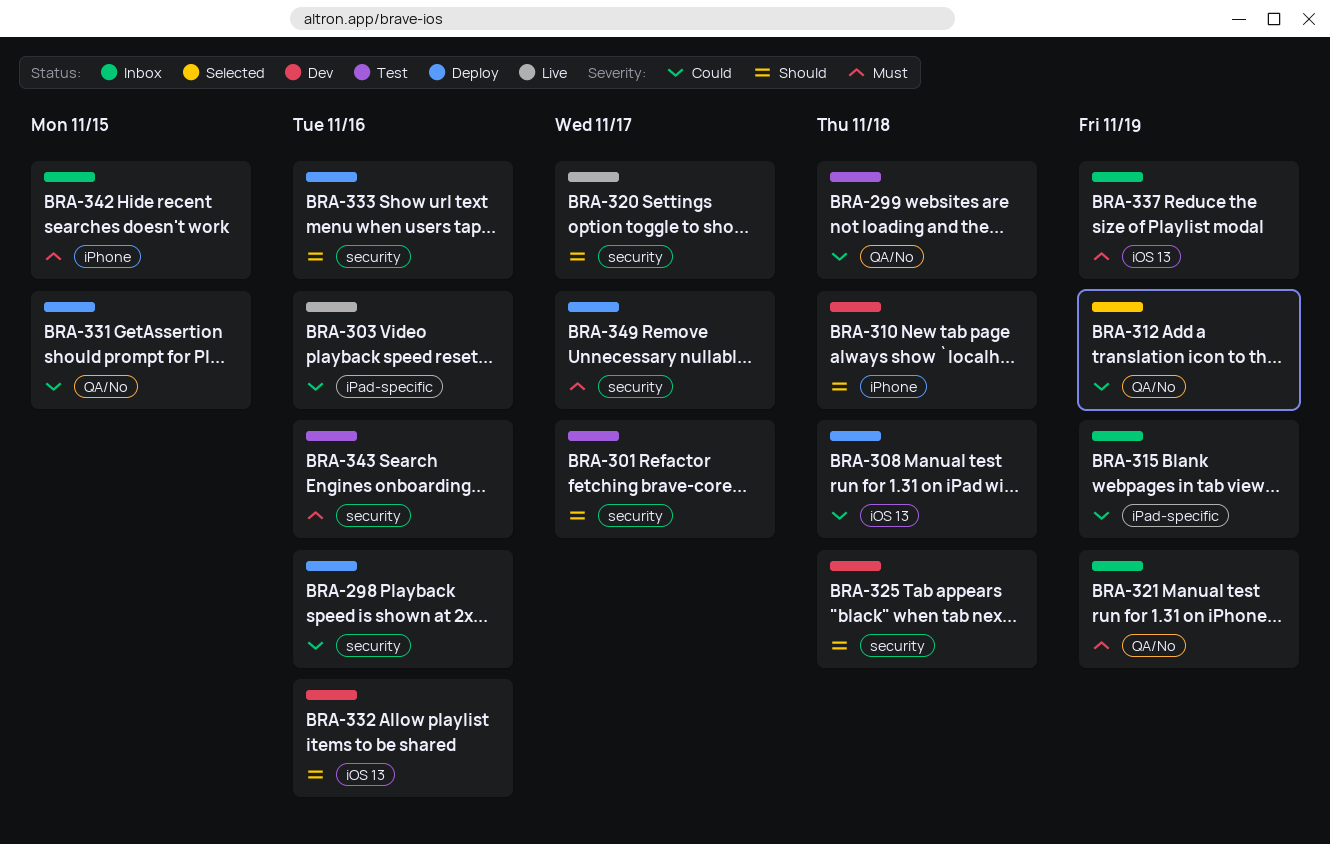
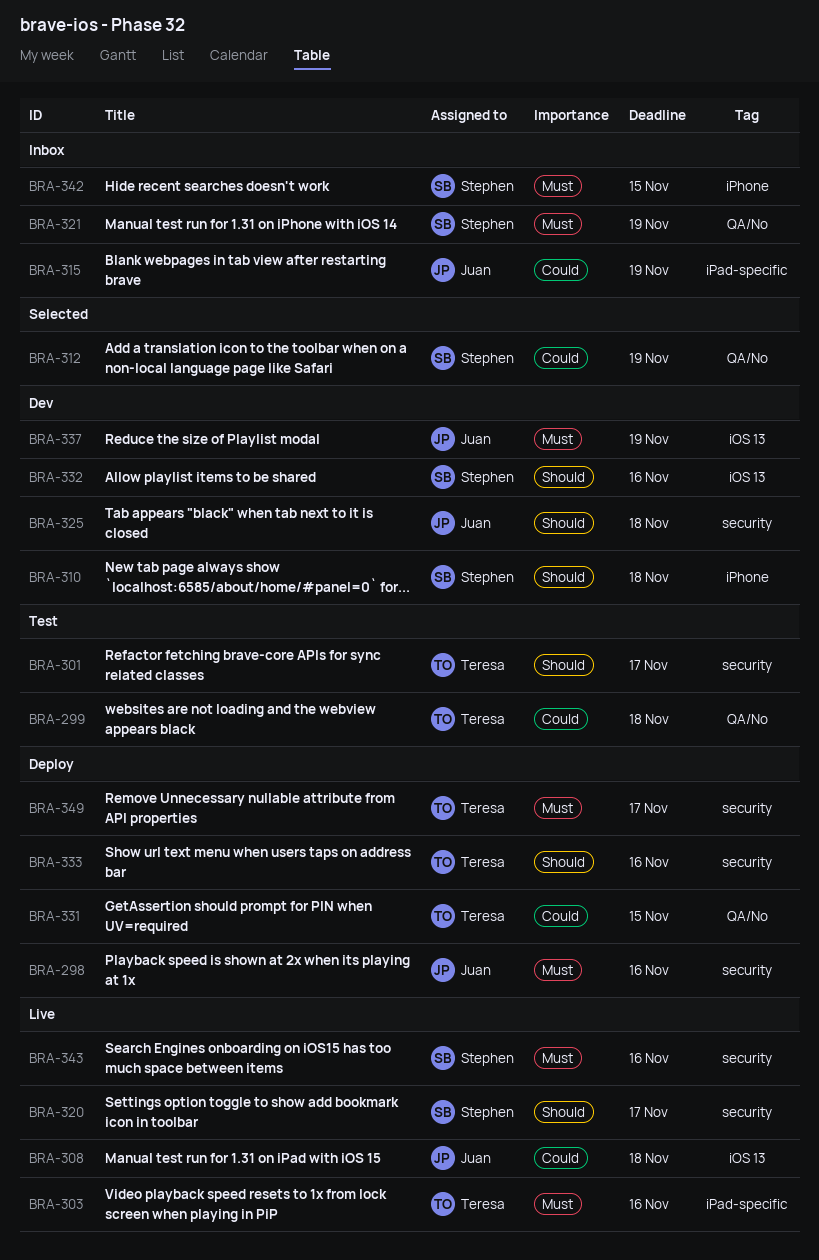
BRA-298, priority: Could -> Must
BRA-303, priority: Could -> Must
BRA-308, status: Deploy -> Live
BRA-337, status: Inbox -> Dev
BRA-343, status: Test -> Live

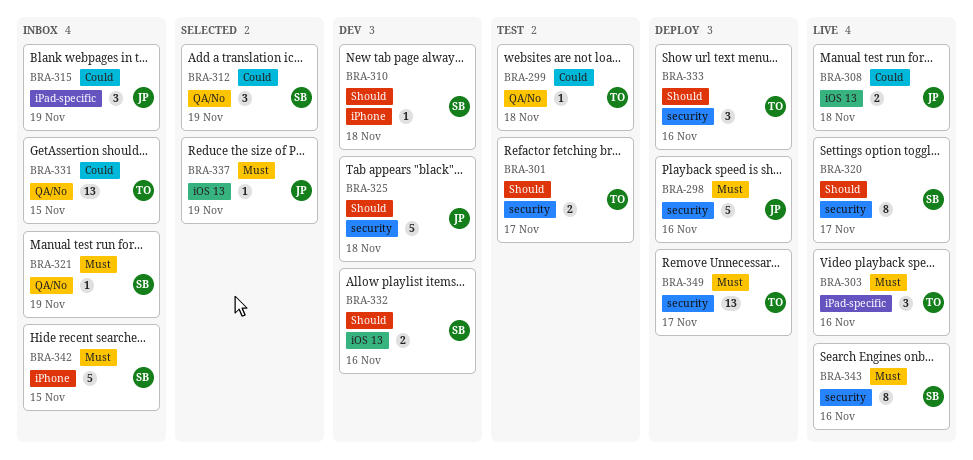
BRA-331, status: Deploy -> Inbox
BRA-337, status: Dev -> Selected

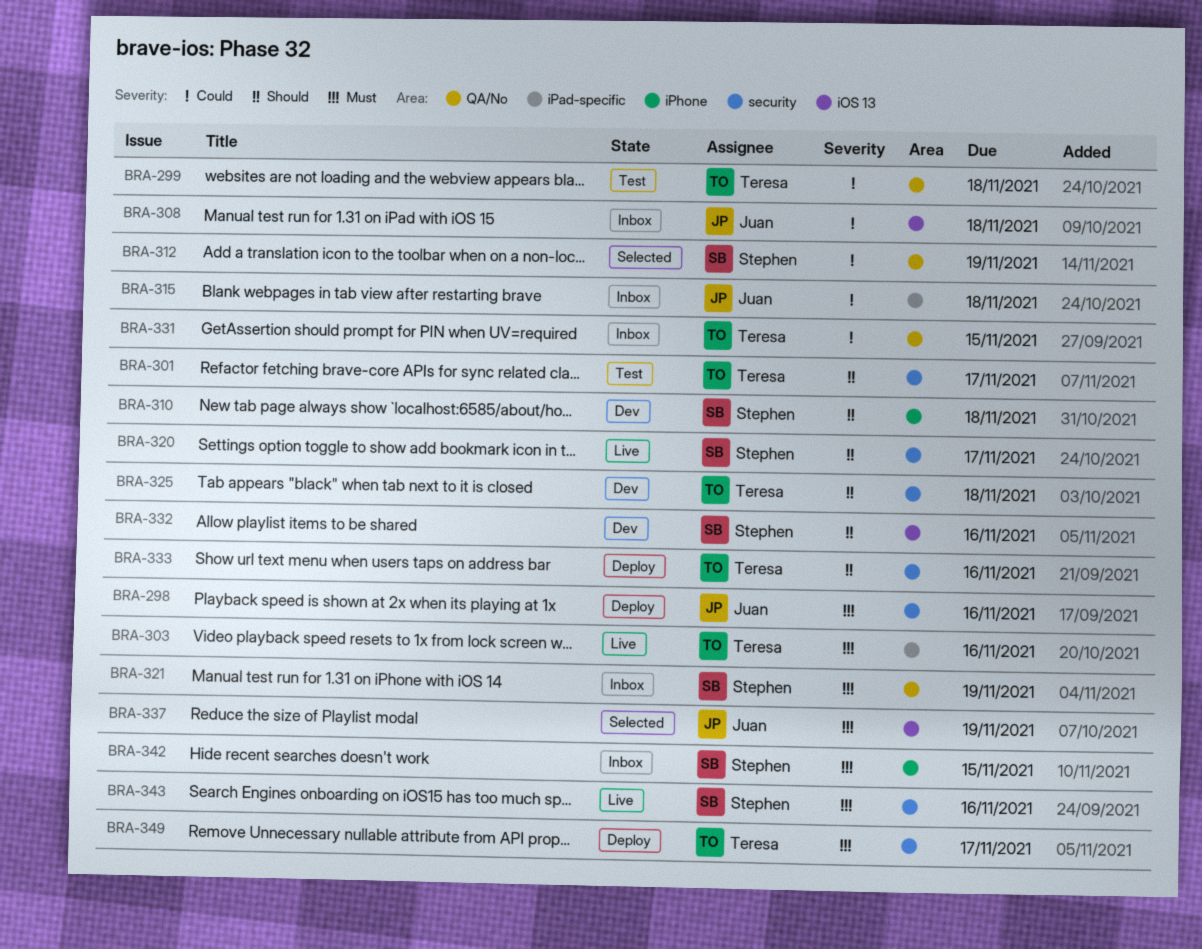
BRA-308, status: Live -> Inbox
BRA-315, due: Nov 19 -> Nov 18
BRA-325, owner: Juan -> Teresa

